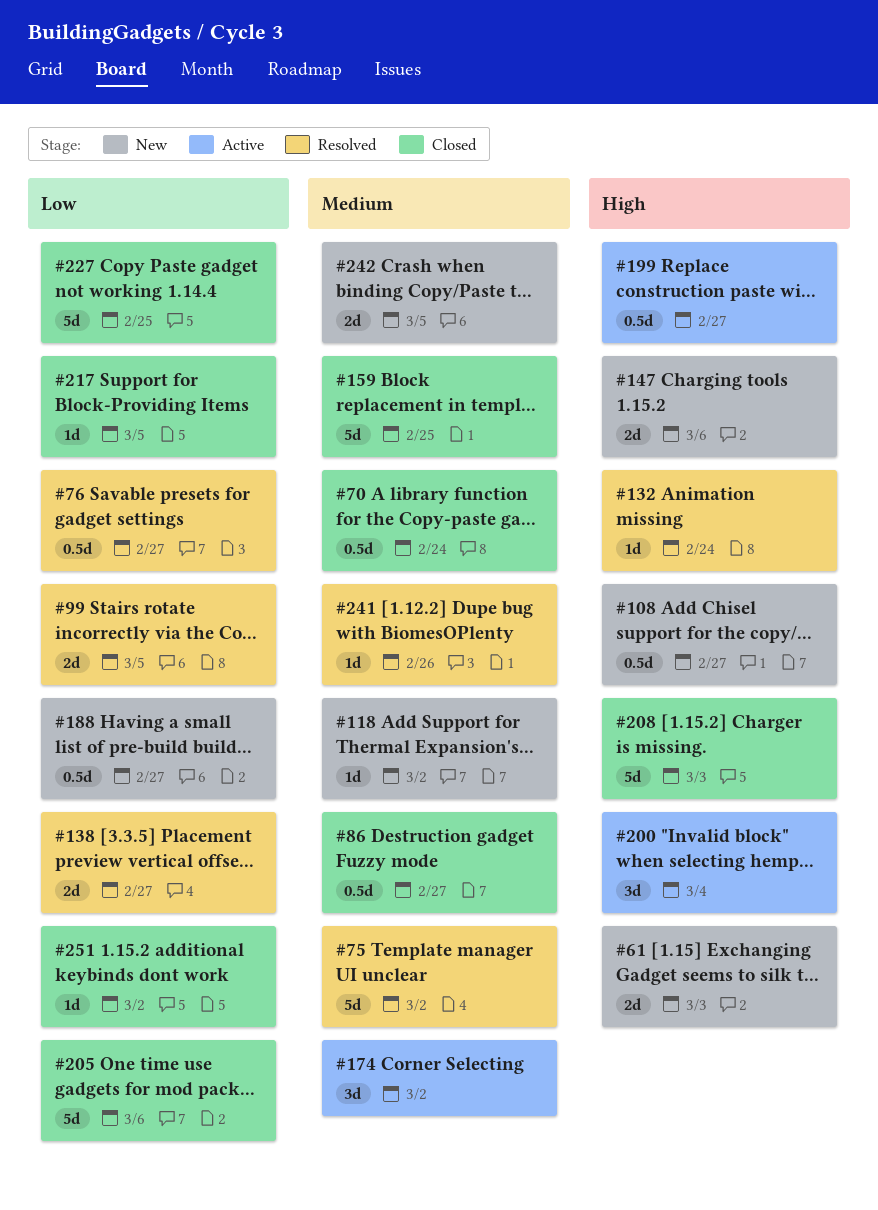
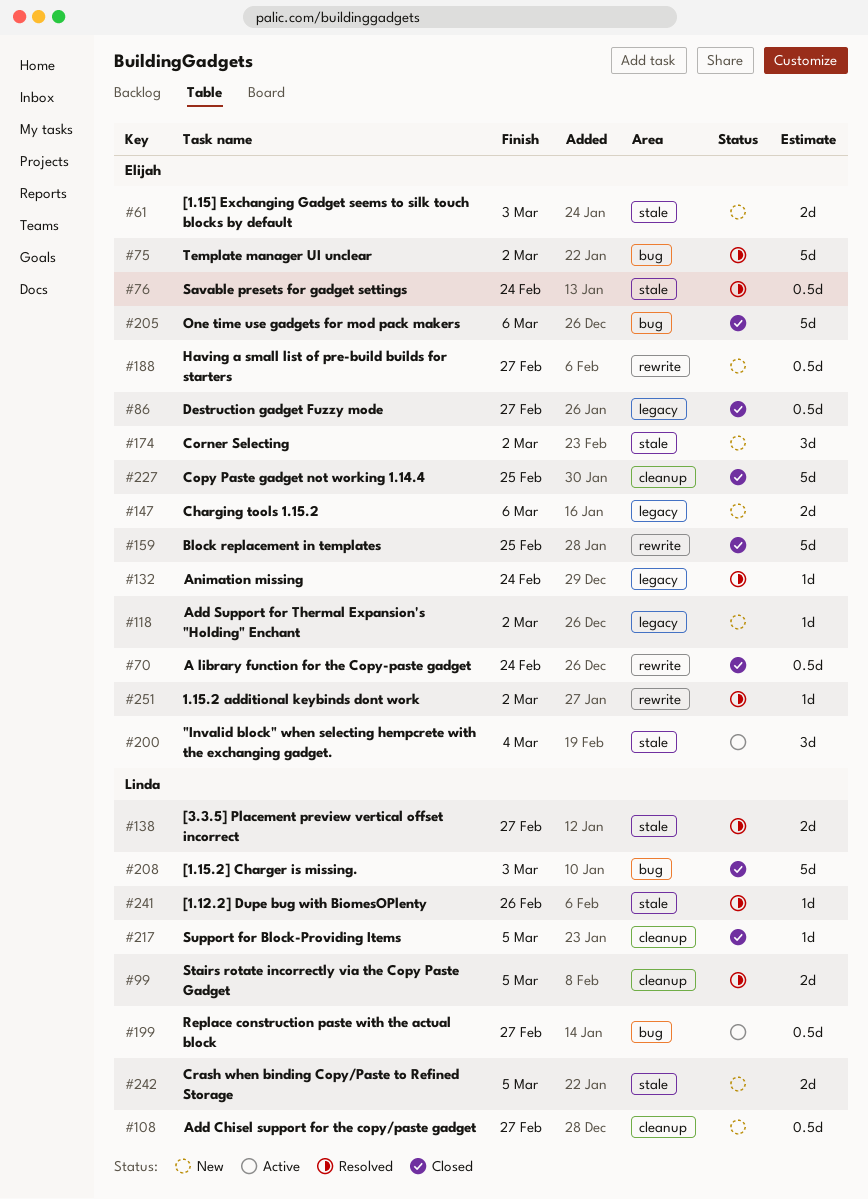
#76, due: Feb 27 -> Feb 24
#174, status: Active -> New
#251, status: Closed -> Resolved

